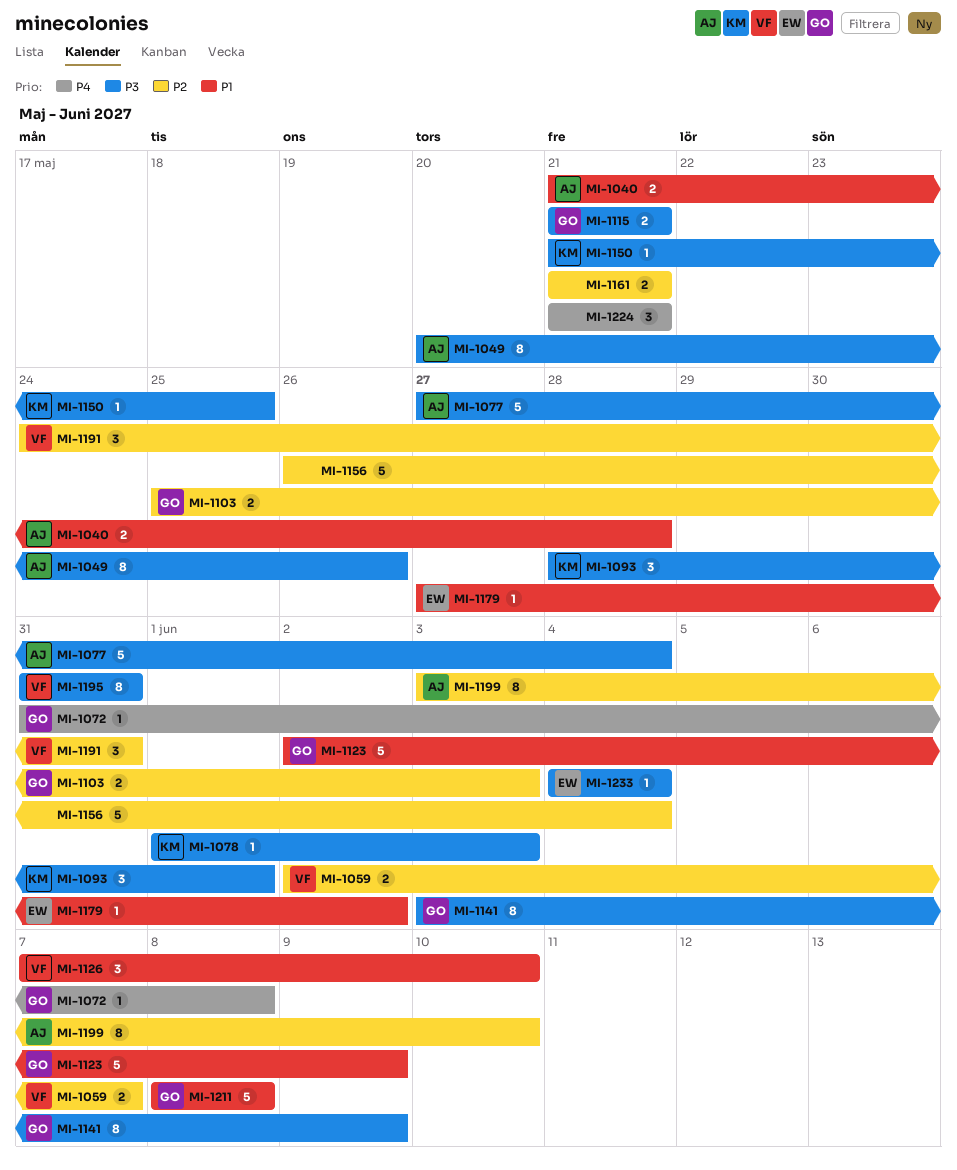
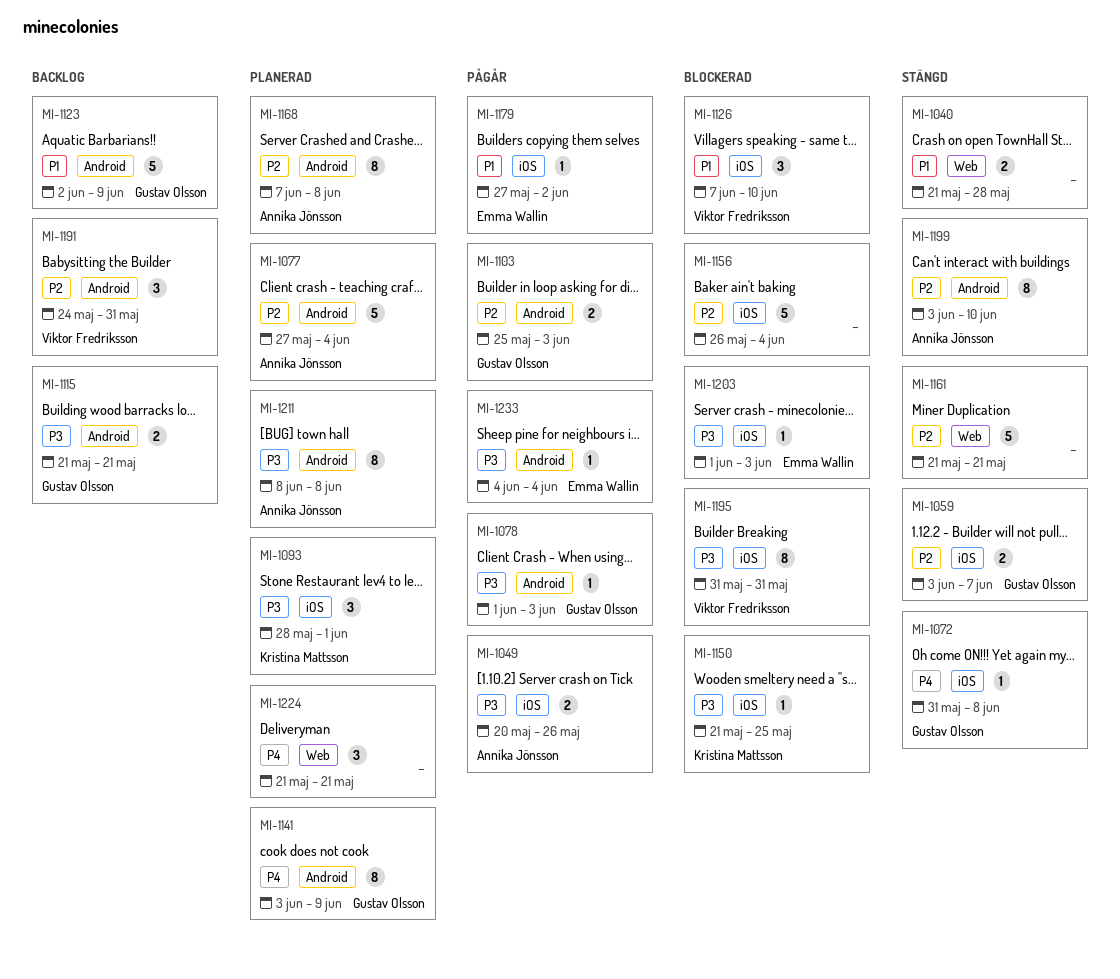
MI-1040, owner: Annika Jönsson -> none
MI-1049, estimate: 8 -> 2
MI-1059, owner: Viktor Fredriksson -> Gustav Olsson
MI-1059, start: Jun 2 -> Jun 3
MI-1077, priority: P3 -> P2
MI-1078, owner: Kristina Mattsson -> Gustav Olsson
MI-1141, priority: P3 -> P4
MI-1161, estimate: 2 -> 5
MI-1168: none -> present
MI-1203: none -> present
MI-1211, owner: Gustav Olsson -> Annika Jönsson
MI-1211, priority: P1 -> P3
MI-1211, estimate: 5 -> 8

